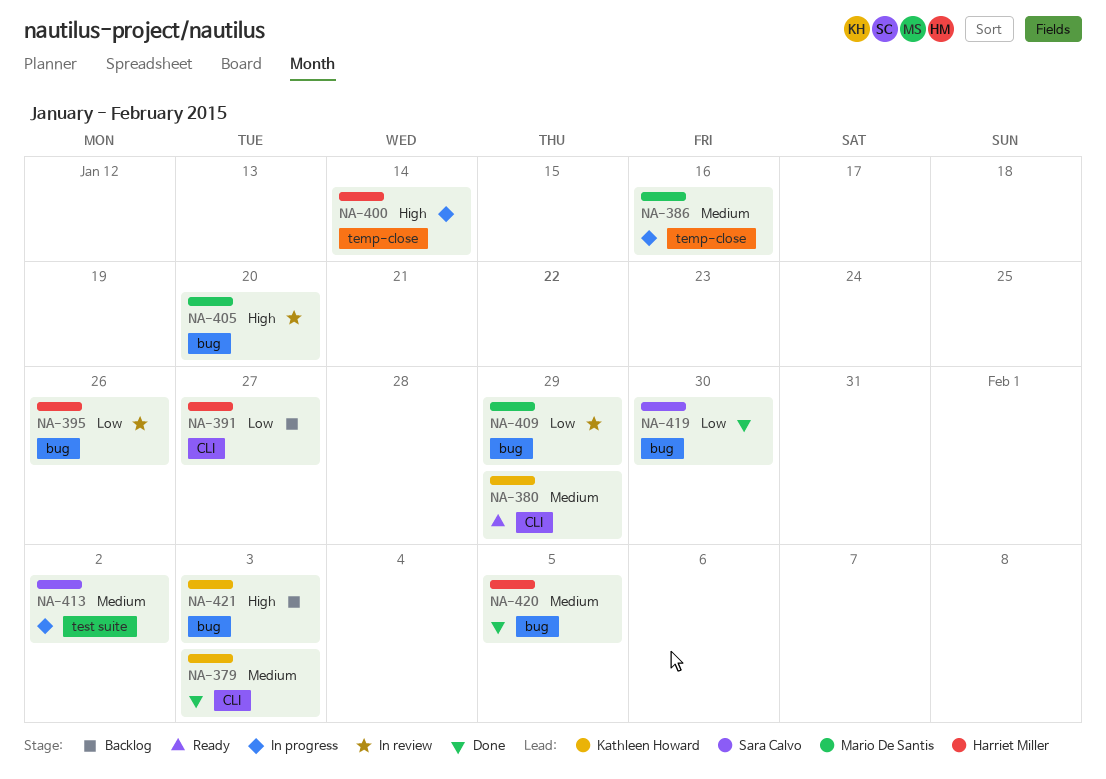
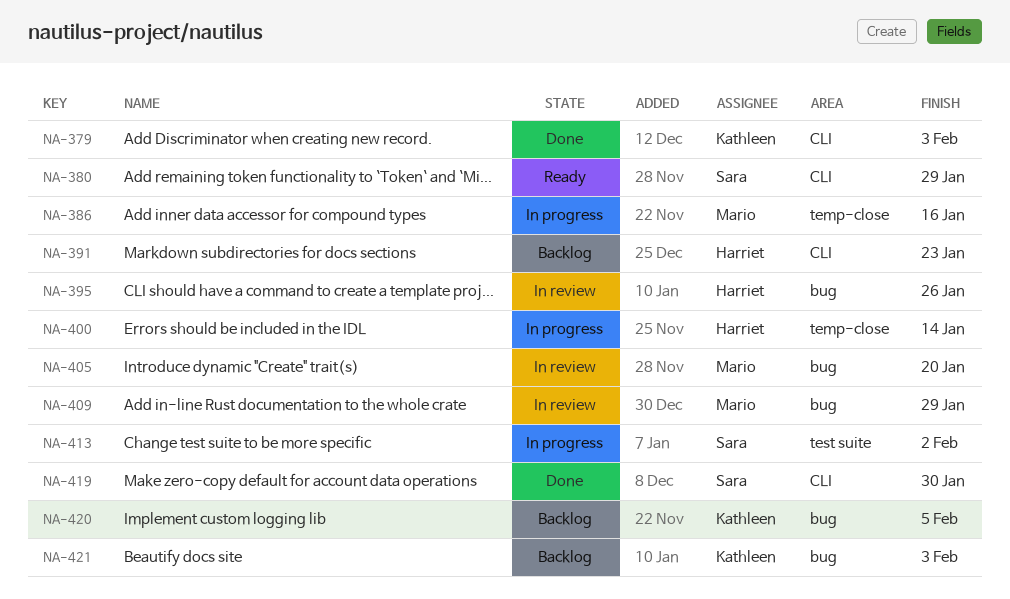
NA-380, owner: Kathleen Howard -> Sara Calvo
NA-391, due: Jan 27 -> Jan 23
NA-419, label: bug -> CLI
NA-420, status: Done -> Backlog
NA-420, owner: Harriet Miller -> Kathleen Howard

